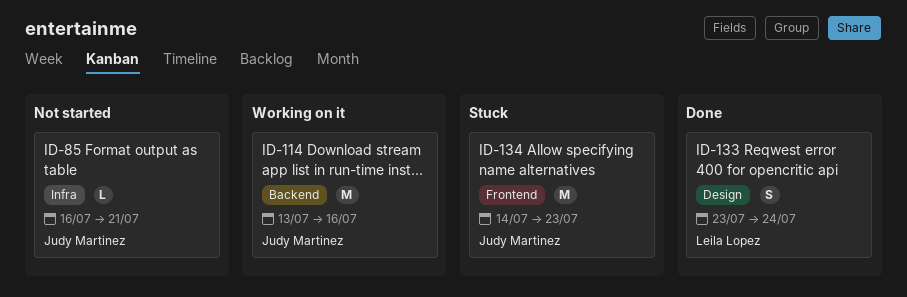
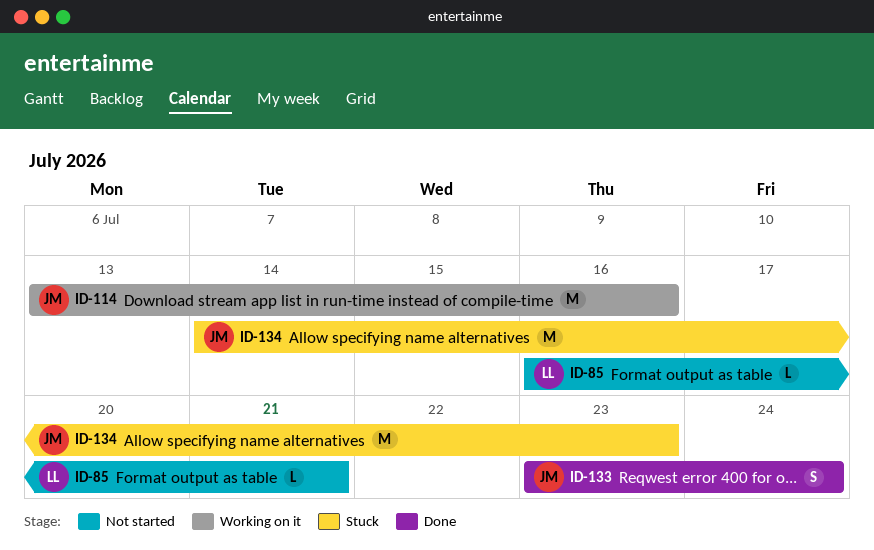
ID-85, owner: Judy Martinez -> Leila Lopez
ID-133, owner: Leila Lopez -> Judy Martinez

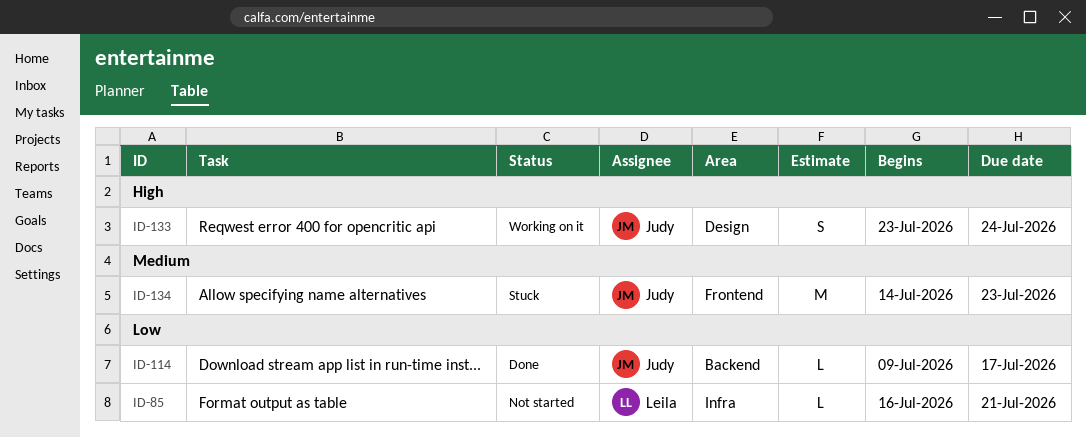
ID-114, status: Working on it -> Done
ID-114, estimate: M -> L
ID-114, start: Jul 13 -> Jul 9
ID-114, due: Jul 16 -> Jul 17
ID-133, status: Done -> Working on it

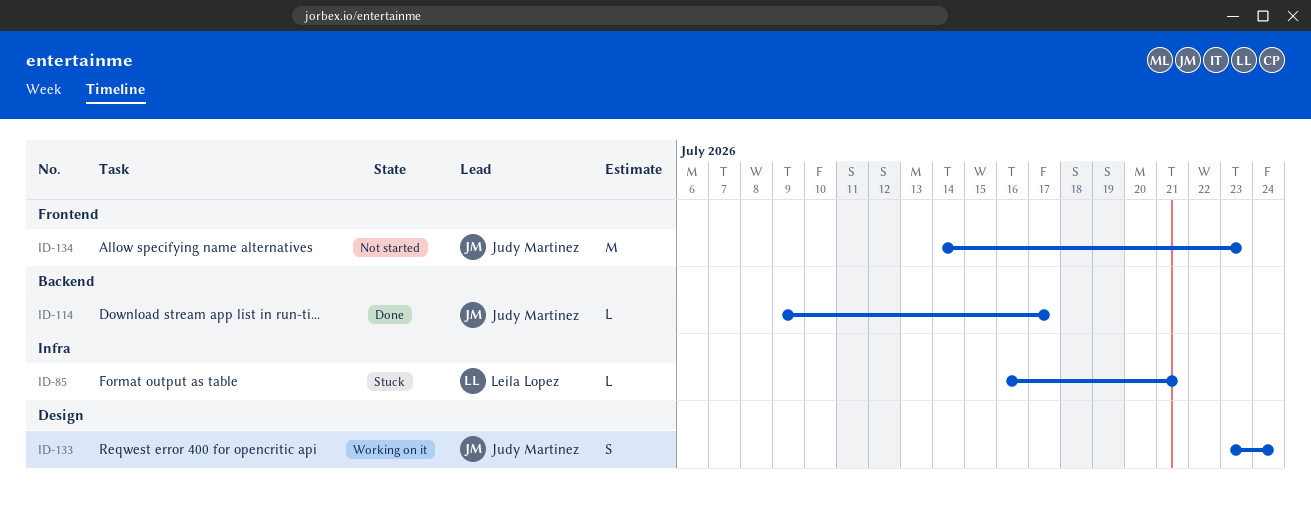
ID-85, status: Not started -> Stuck
ID-134, status: Stuck -> Not started

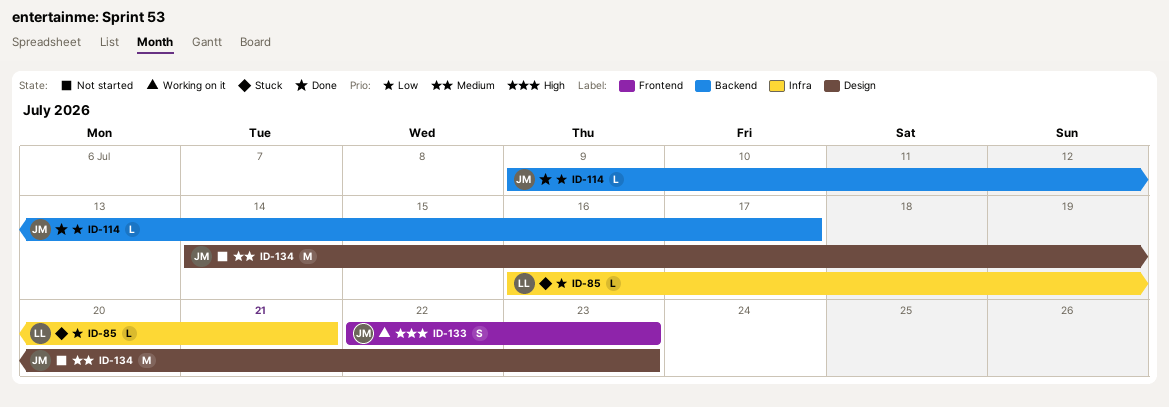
ID-133, label: Design -> Frontend
ID-133, start: Jul 23 -> Jul 22
ID-133, due: Jul 24 -> Jul 23
ID-134, label: Frontend -> Design

